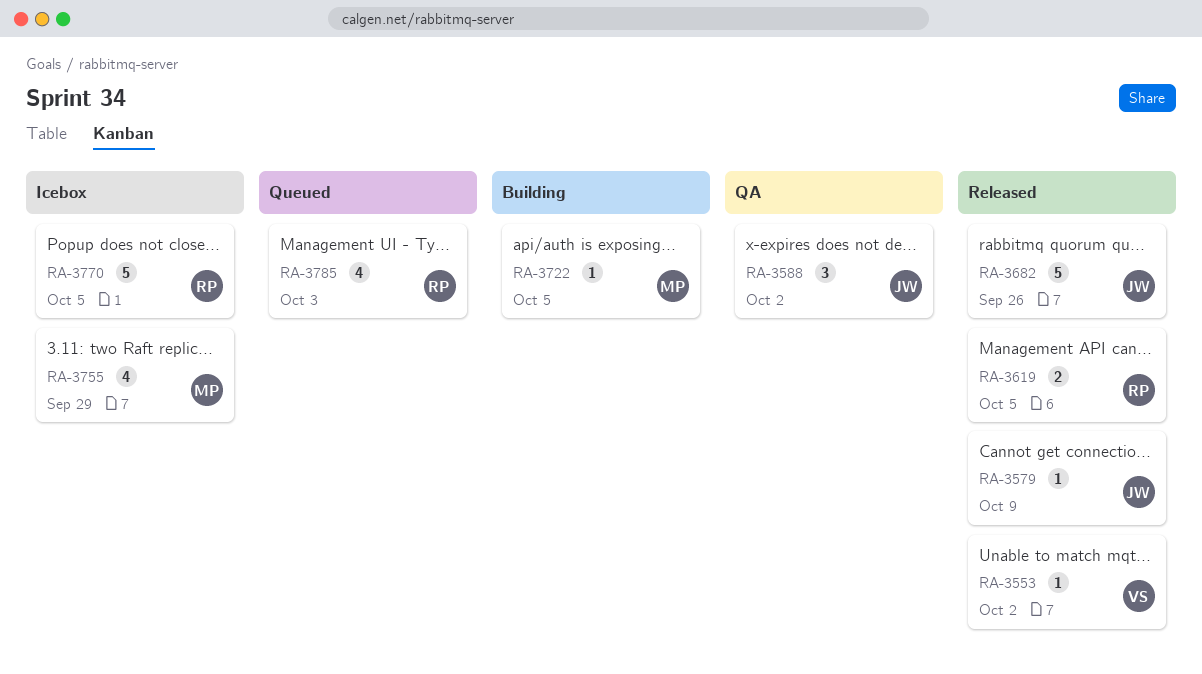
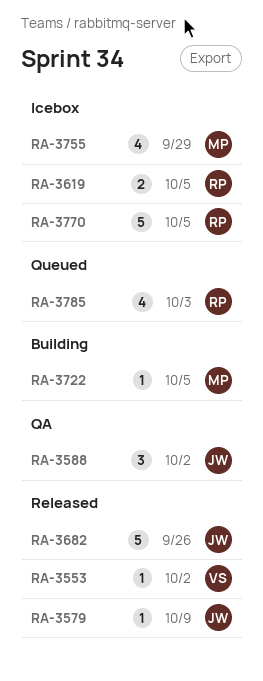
RA-3619, status: Released -> Icebox

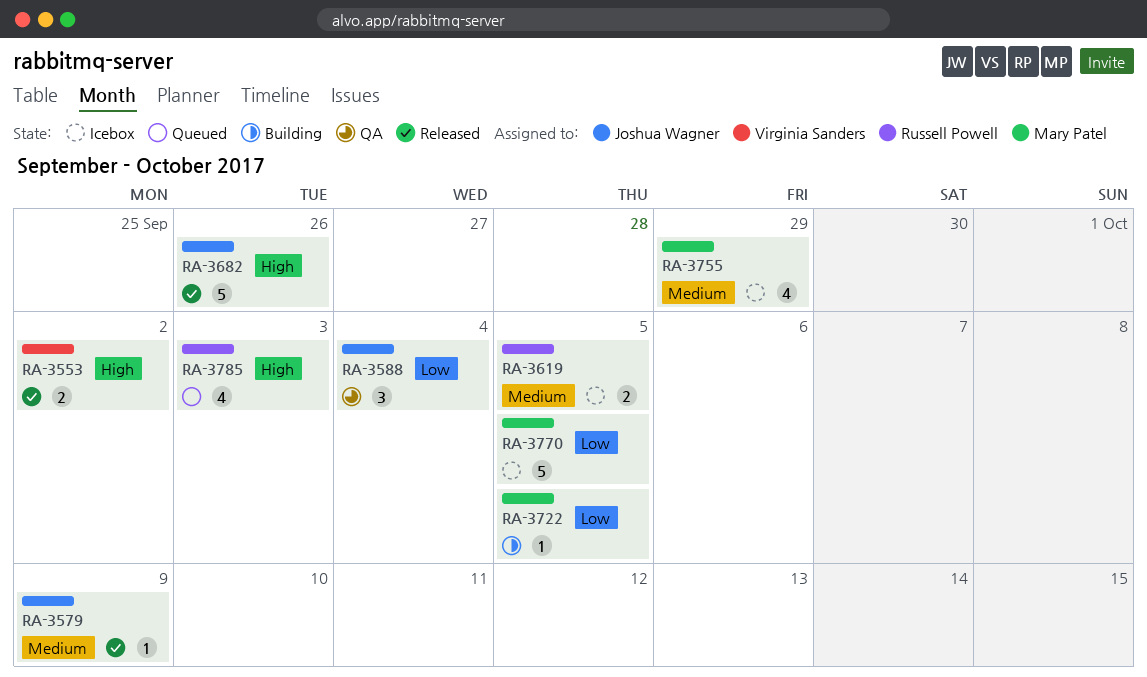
RA-3553, estimate: 1 -> 2
RA-3588, due: Oct 2 -> Oct 4
RA-3770, owner: Russell Powell -> Mary Patel

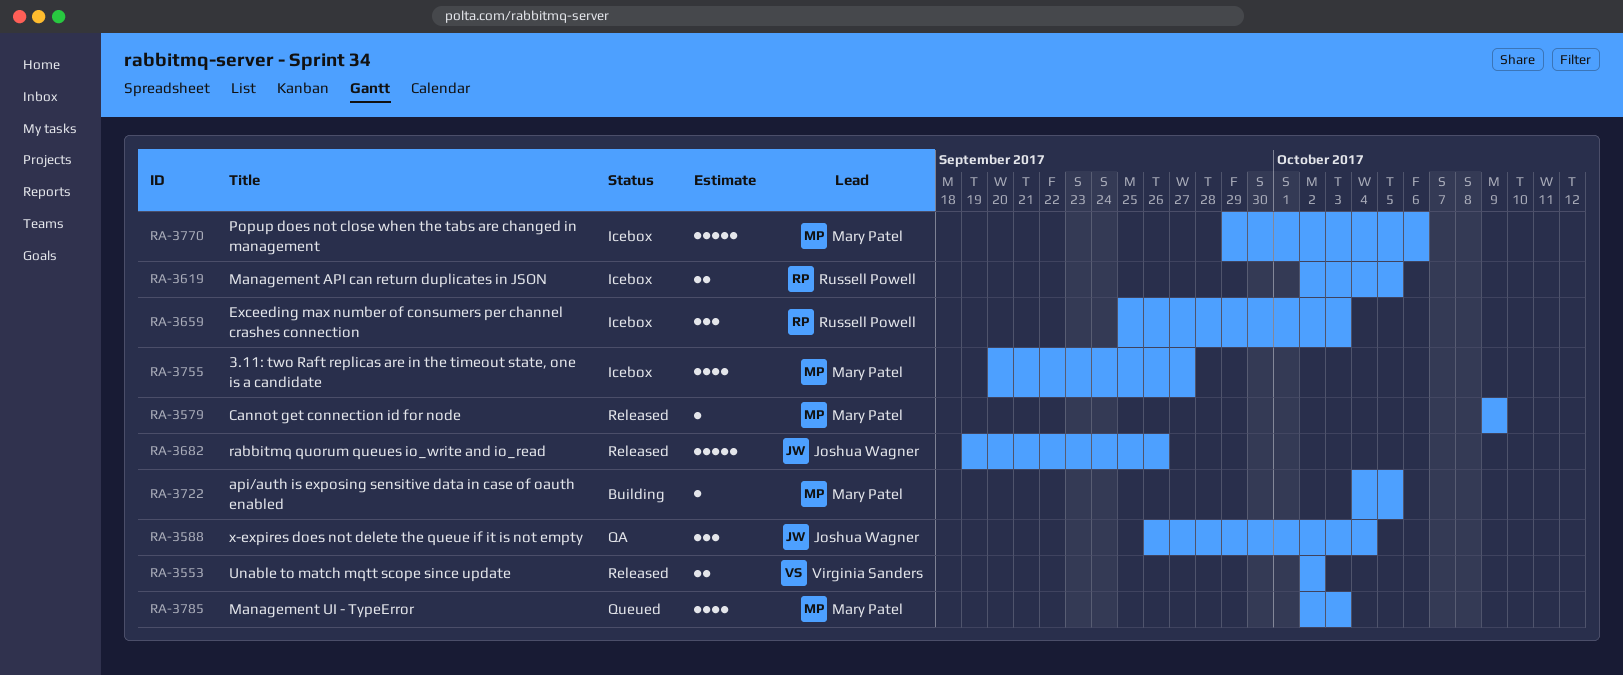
RA-3579, owner: Joshua Wagner -> Mary Patel
RA-3659: none -> present
RA-3755, due: Sep 29 -> Sep 27
RA-3770, due: Oct 5 -> Oct 6
RA-3785, owner: Russell Powell -> Mary Patel

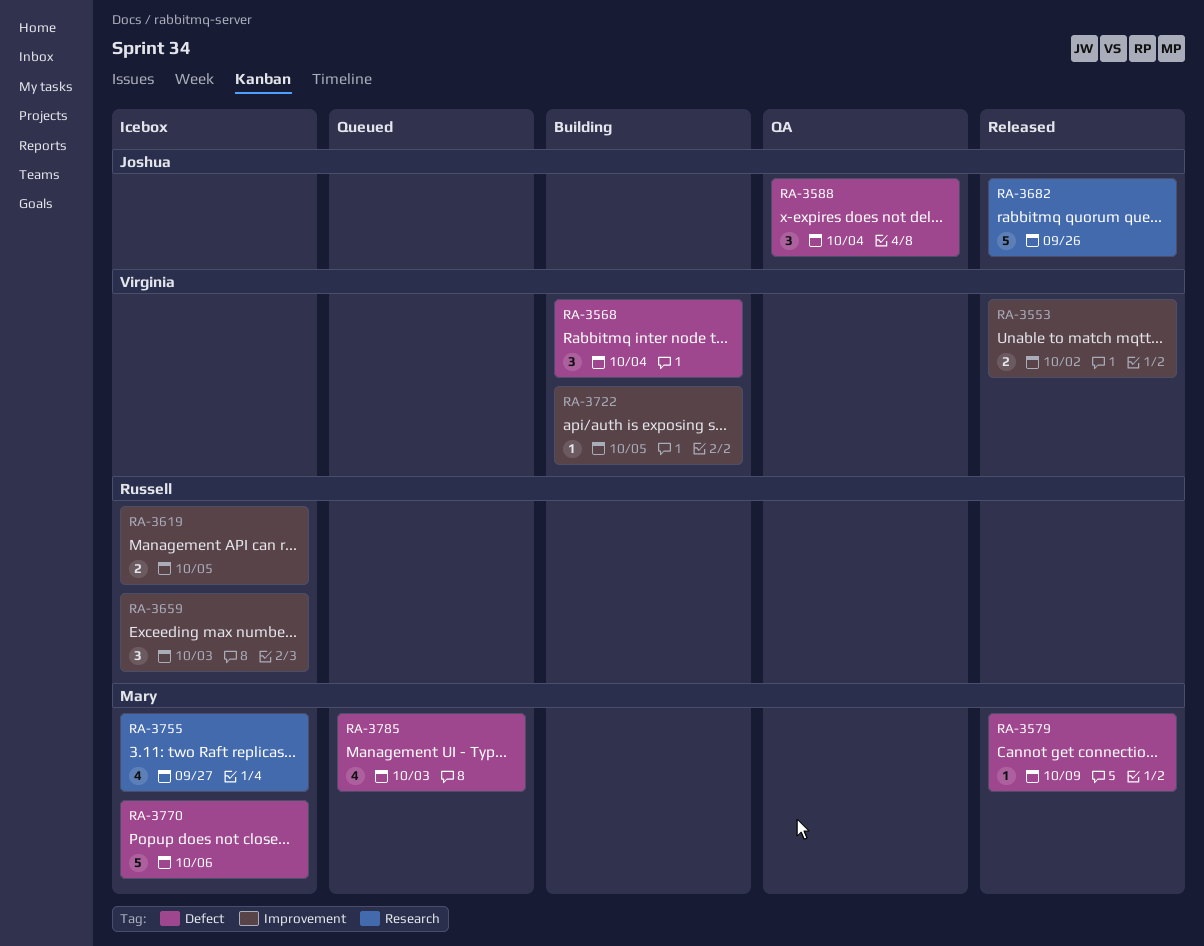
RA-3568: none -> present
RA-3722, owner: Mary Patel -> Virginia Sanders

